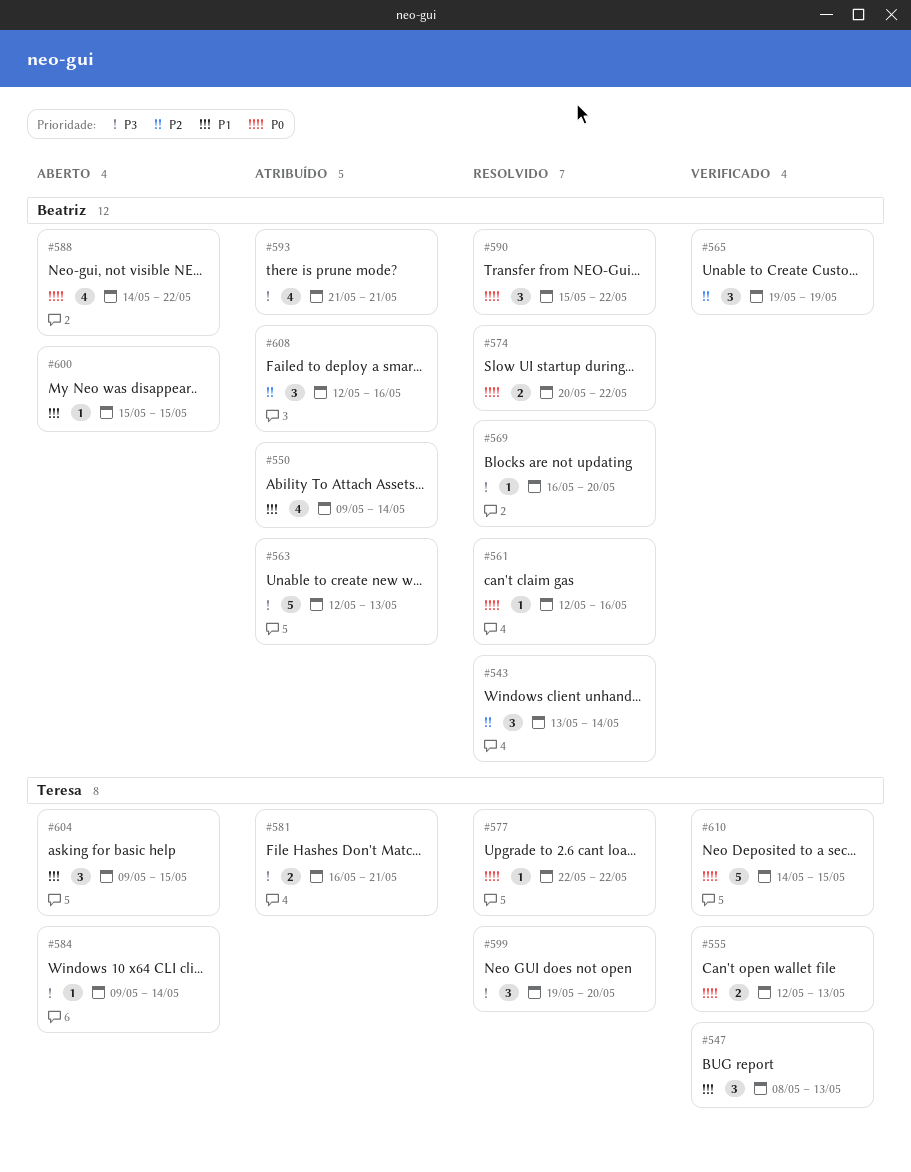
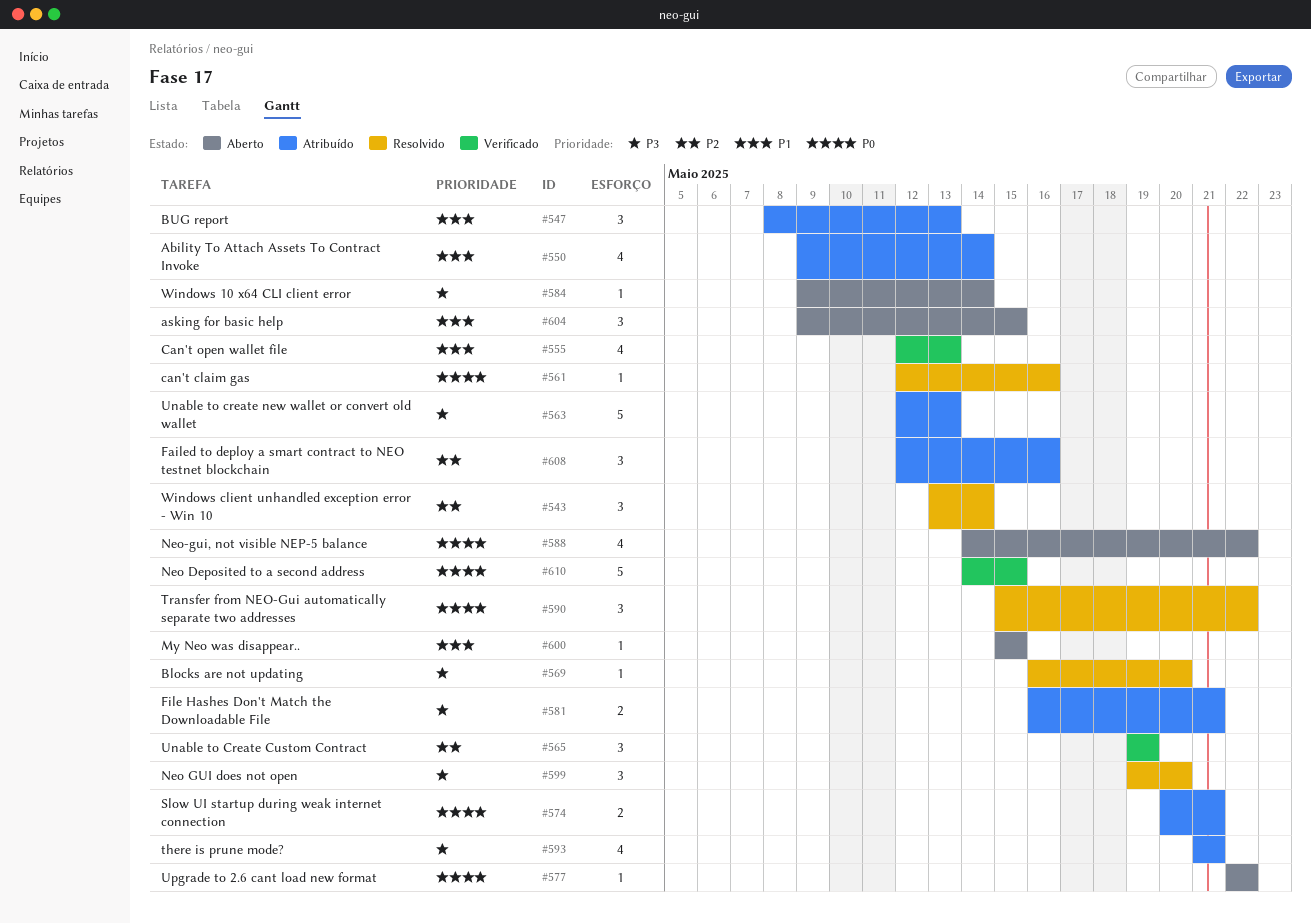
#547, status: Verificado -> Atribuído
#555, priority: P0 -> P1
#555, estimate: 2 -> 4
#574, status: Resolvido -> Atribuído
#574, due: May 22 -> May 21
#577, status: Resolvido -> Aberto

